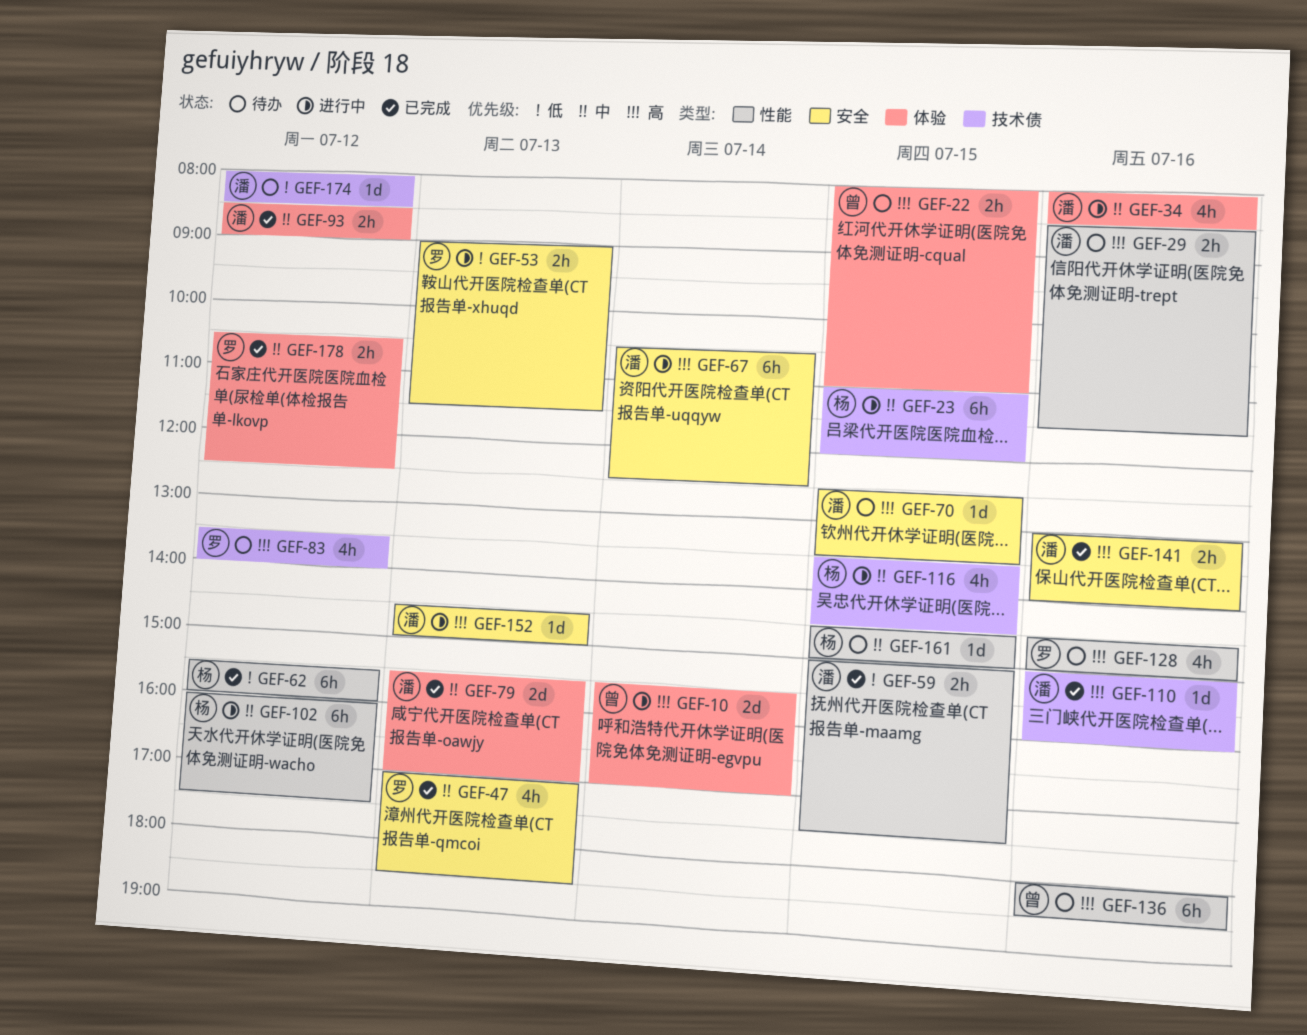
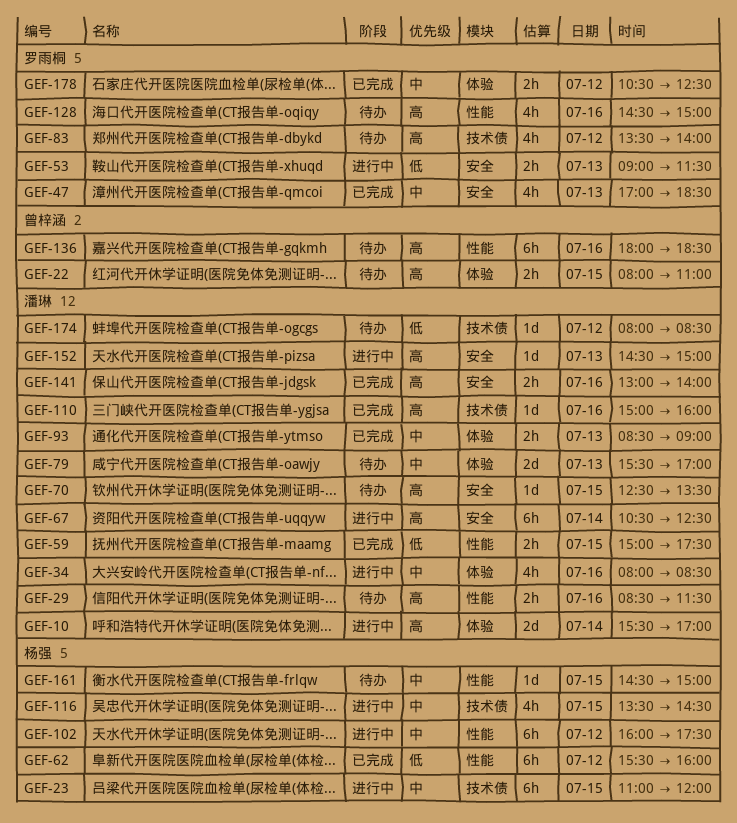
GEF-10, owner: 曾梓涵 -> 潘琳
GEF-79, status: 已完成 -> 待办
GEF-93, day: Jul 12 -> Jul 13

